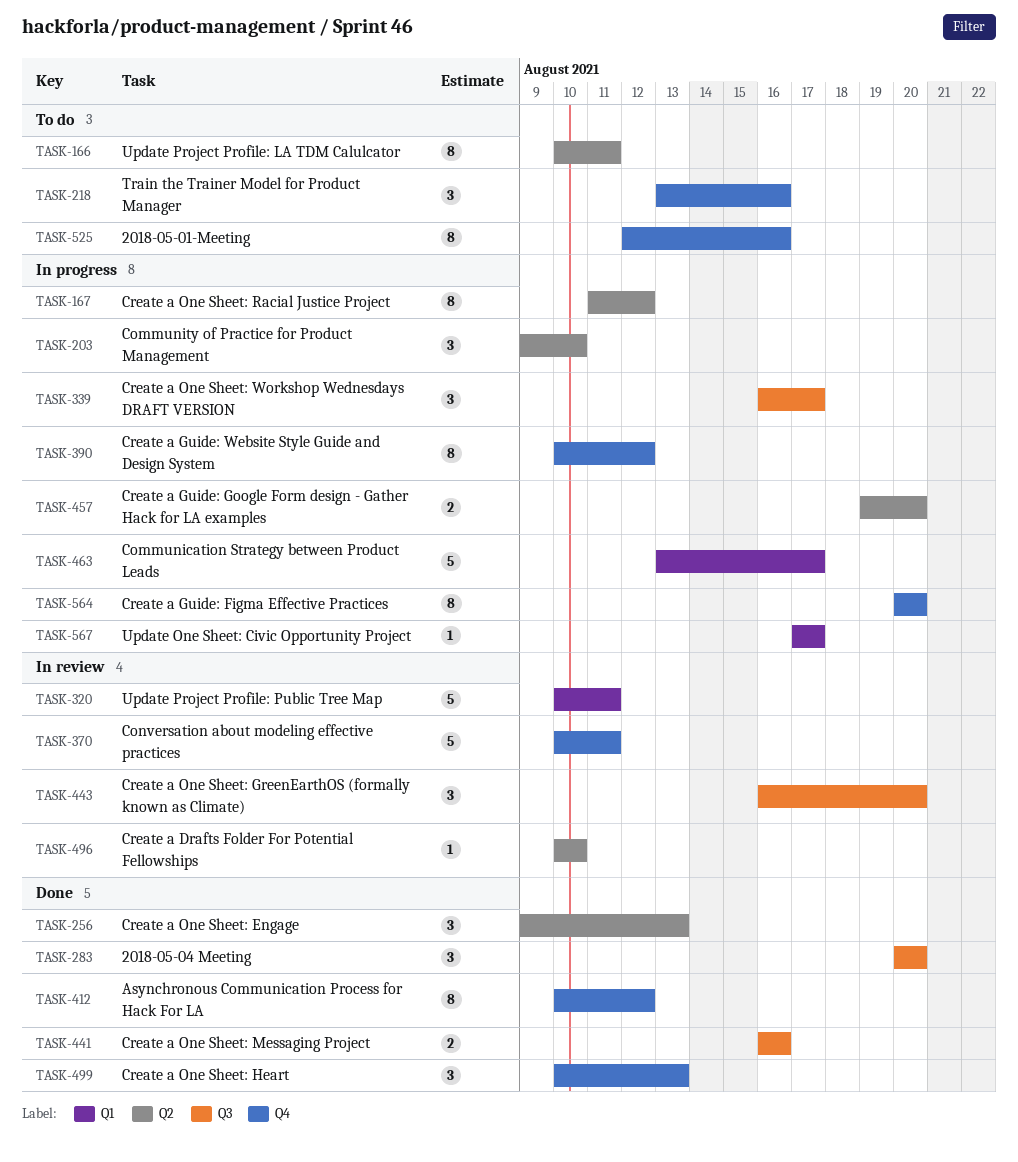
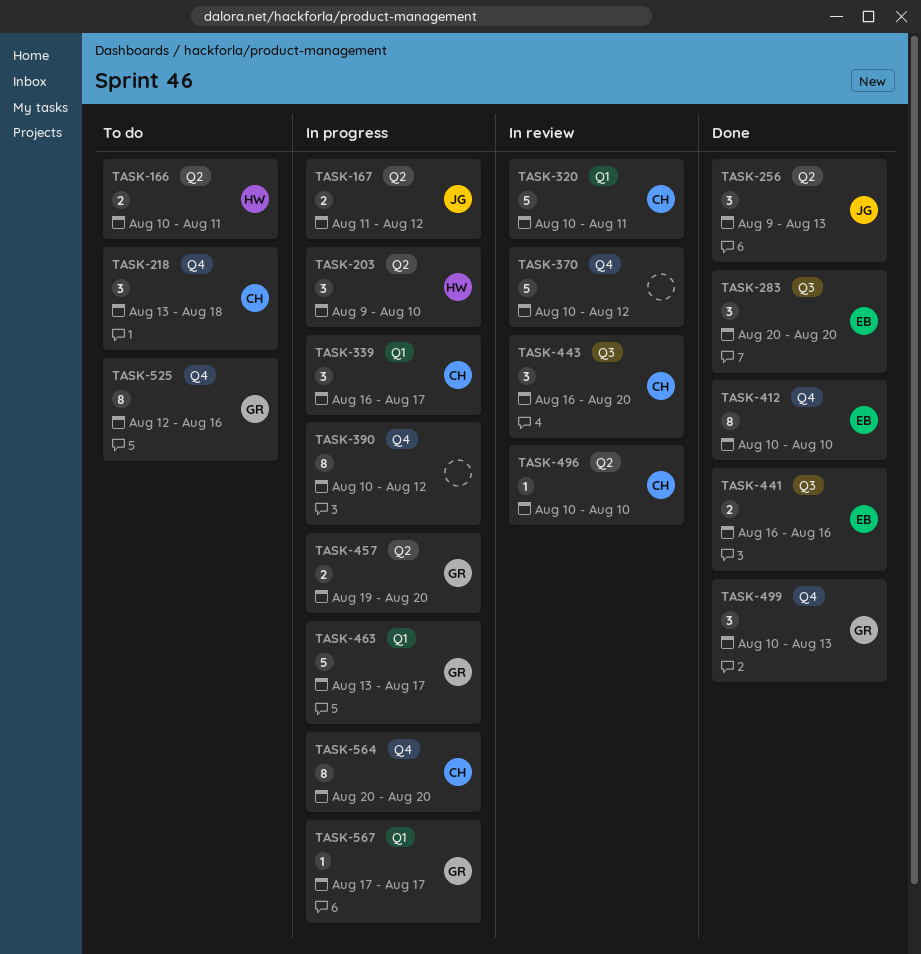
TASK-166, estimate: 8 -> 2
TASK-167, estimate: 8 -> 2
TASK-218, due: Aug 16 -> Aug 18
TASK-339, label: Q3 -> Q1
TASK-370, due: Aug 11 -> Aug 12
TASK-412, due: Aug 12 -> Aug 10

